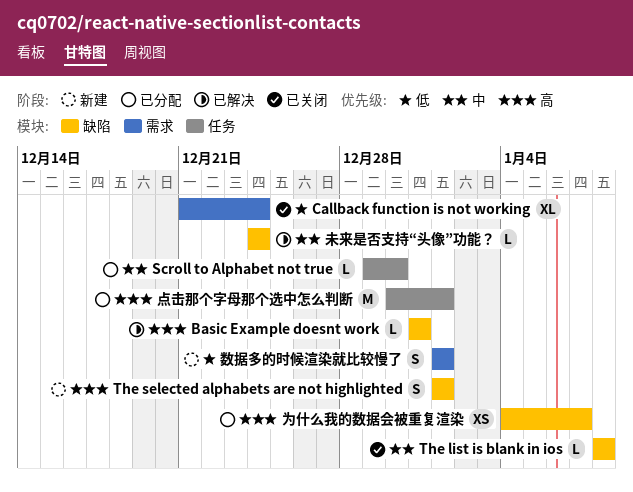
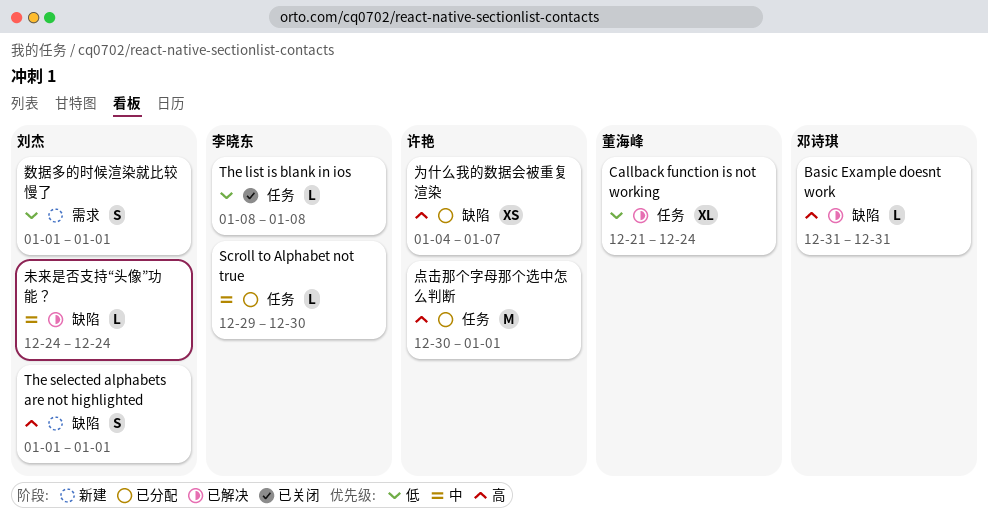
Callback function is not working, status: 已关闭 -> 已解决
Callback function is not working, label: 需求 -> 任务
The list is blank in ios, priority: 中 -> 低
The list is blank in ios, label: 缺陷 -> 任务

